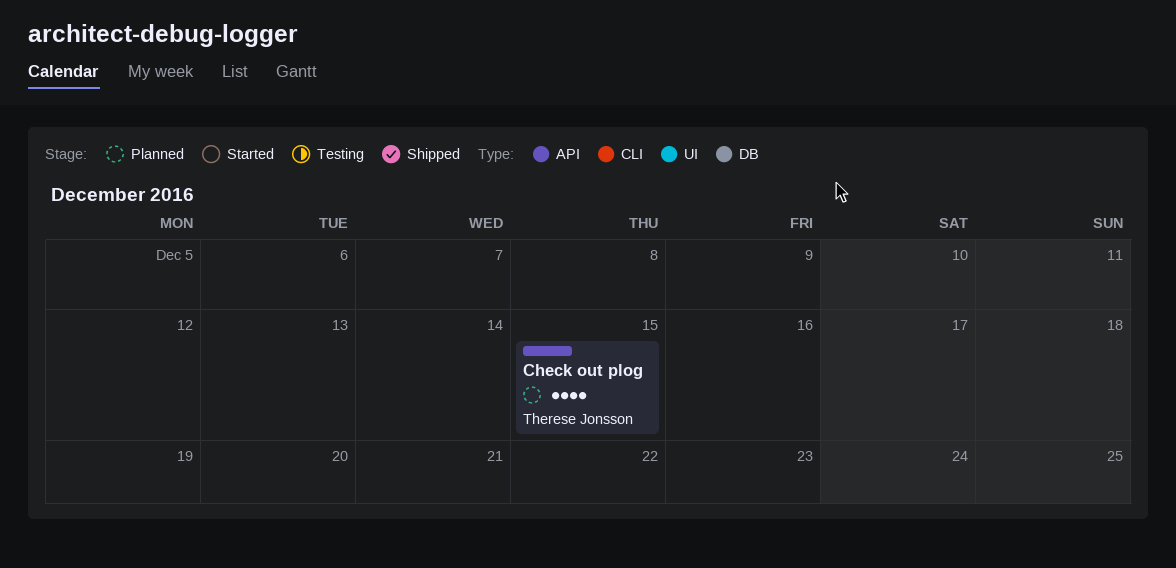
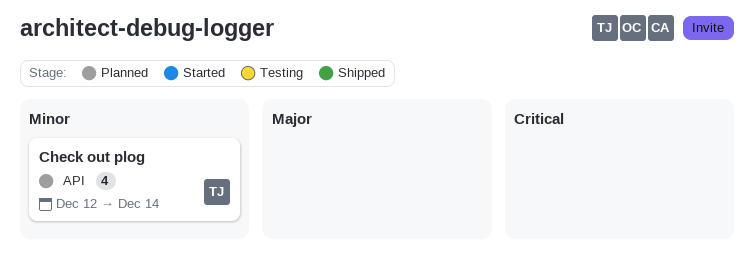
Check out plog, due: Dec 15 -> Dec 14

